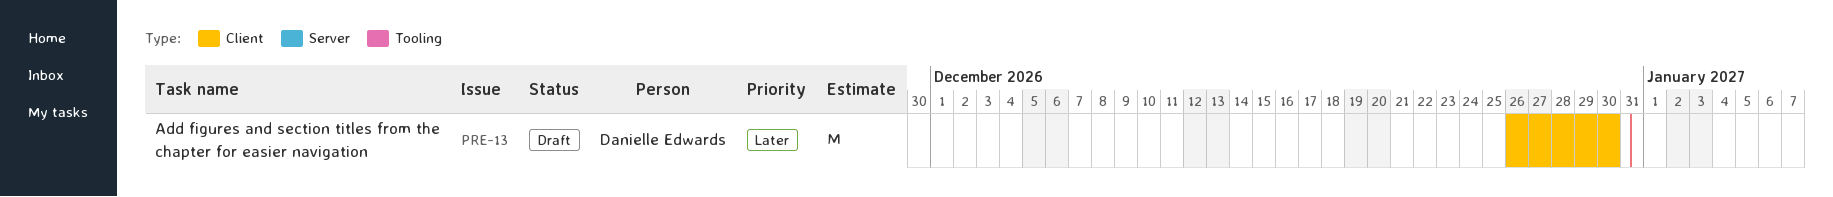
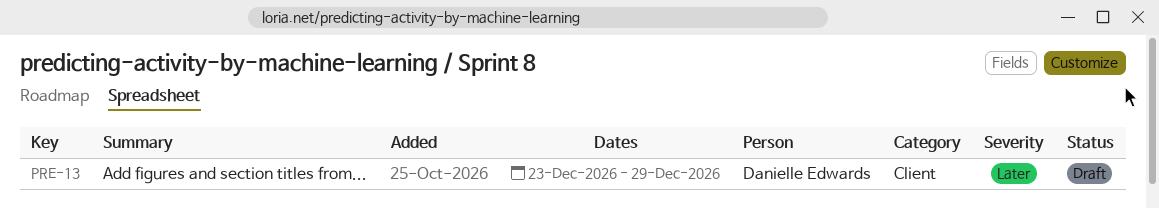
PRE-13, start: Dec 26 -> Dec 23
PRE-13, due: Dec 30 -> Dec 29

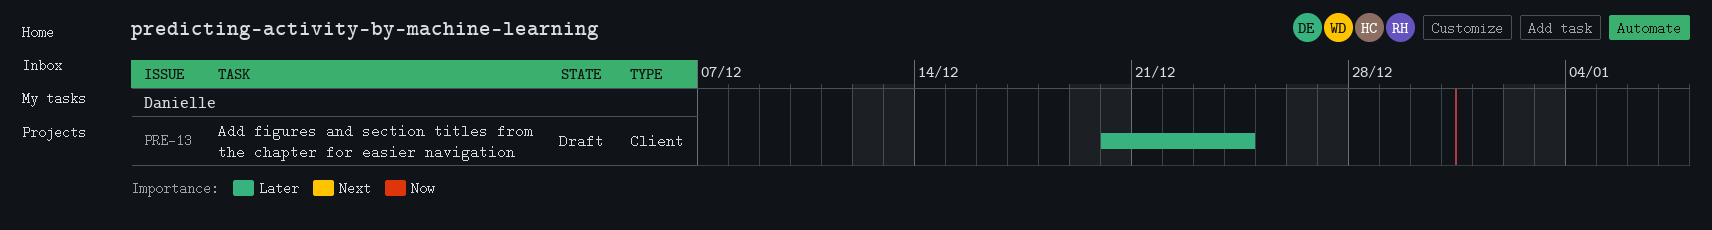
PRE-13, start: Dec 23 -> Dec 20
PRE-13, due: Dec 29 -> Dec 24

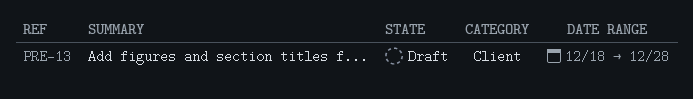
PRE-13, start: Dec 20 -> Dec 18
PRE-13, due: Dec 24 -> Dec 28

